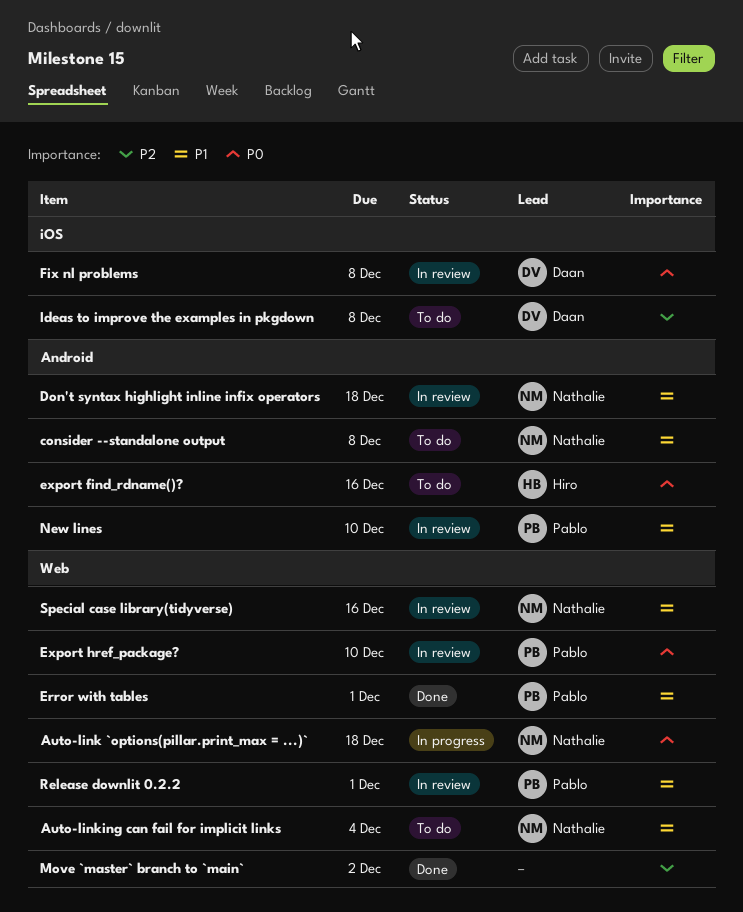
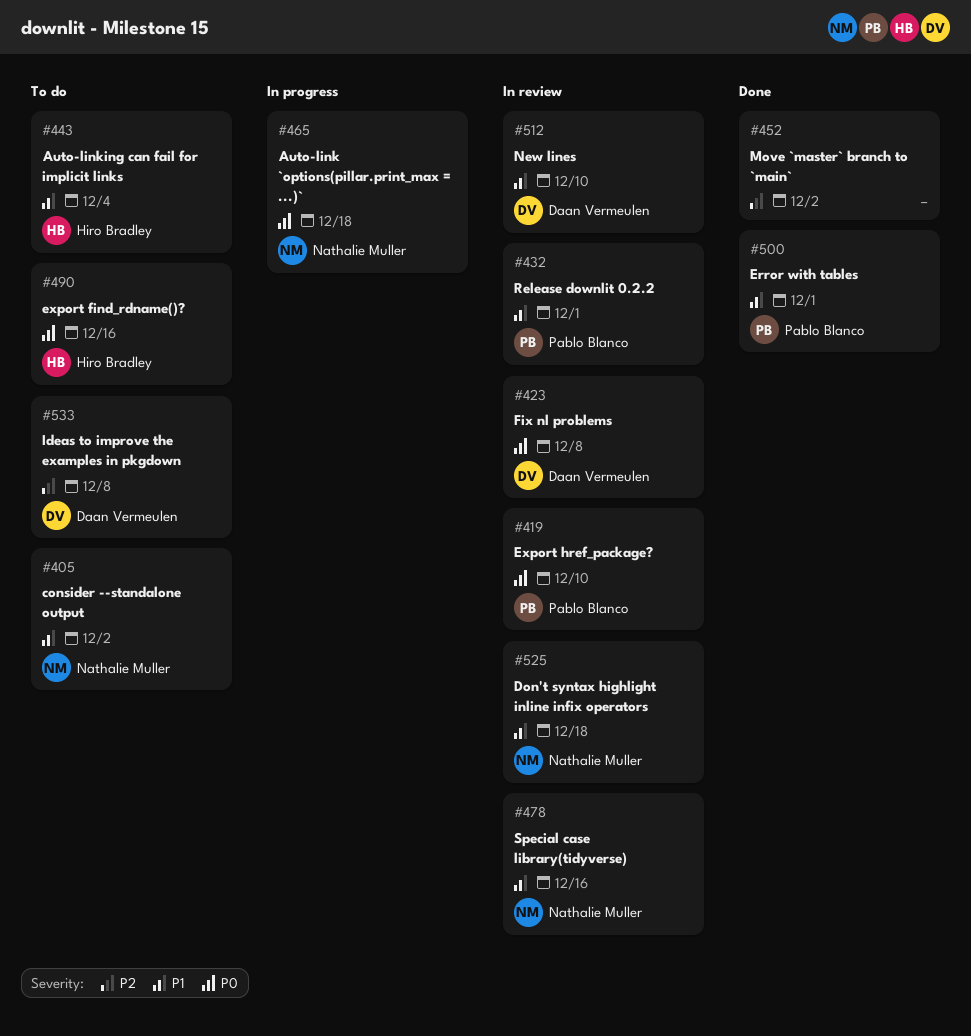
Auto-linking can fail for implicit links, owner: Nathalie Muller -> Hiro Bradley
consider --standalone output, due: Dec 8 -> Dec 2
New lines, owner: Pablo Blanco -> Daan Vermeulen

